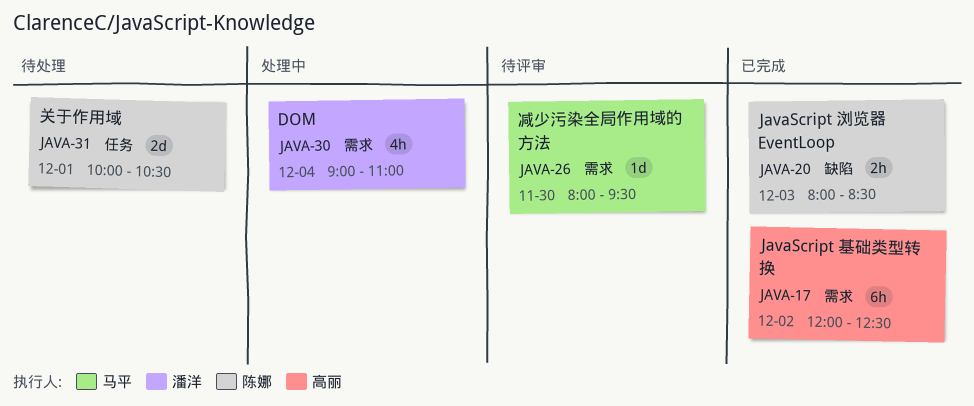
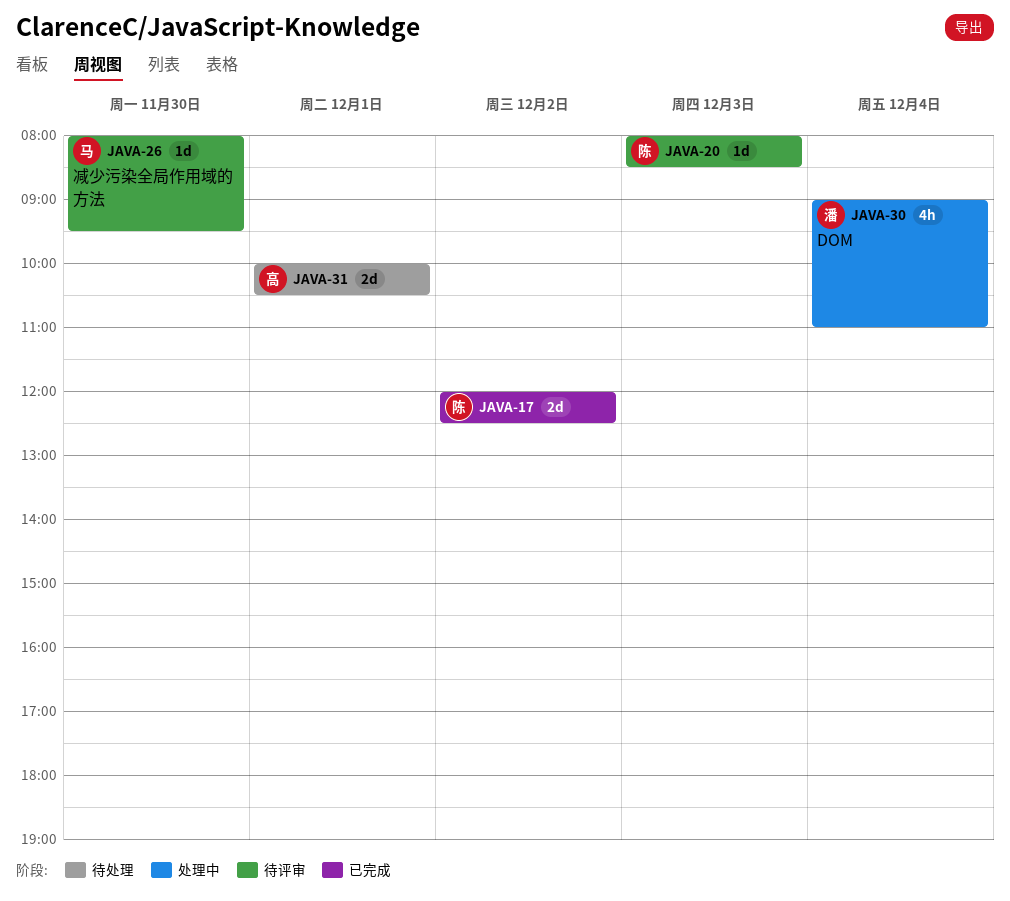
JAVA-17, owner: 高丽 -> 陈娜
JAVA-17, estimate: 6h -> 2d
JAVA-20, status: 已完成 -> 待评审
JAVA-20, estimate: 2h -> 1d
JAVA-31, owner: 陈娜 -> 高丽

